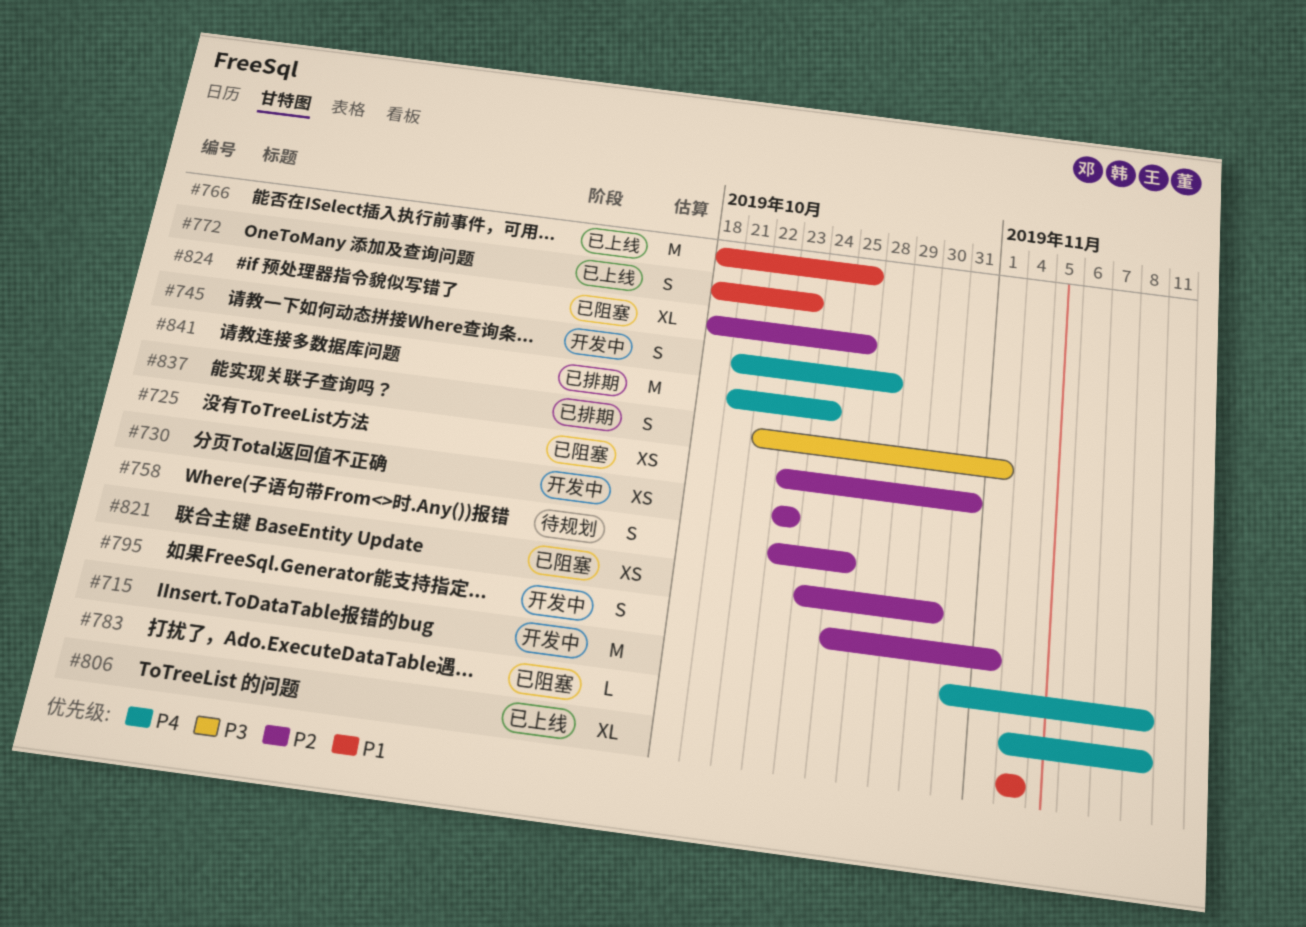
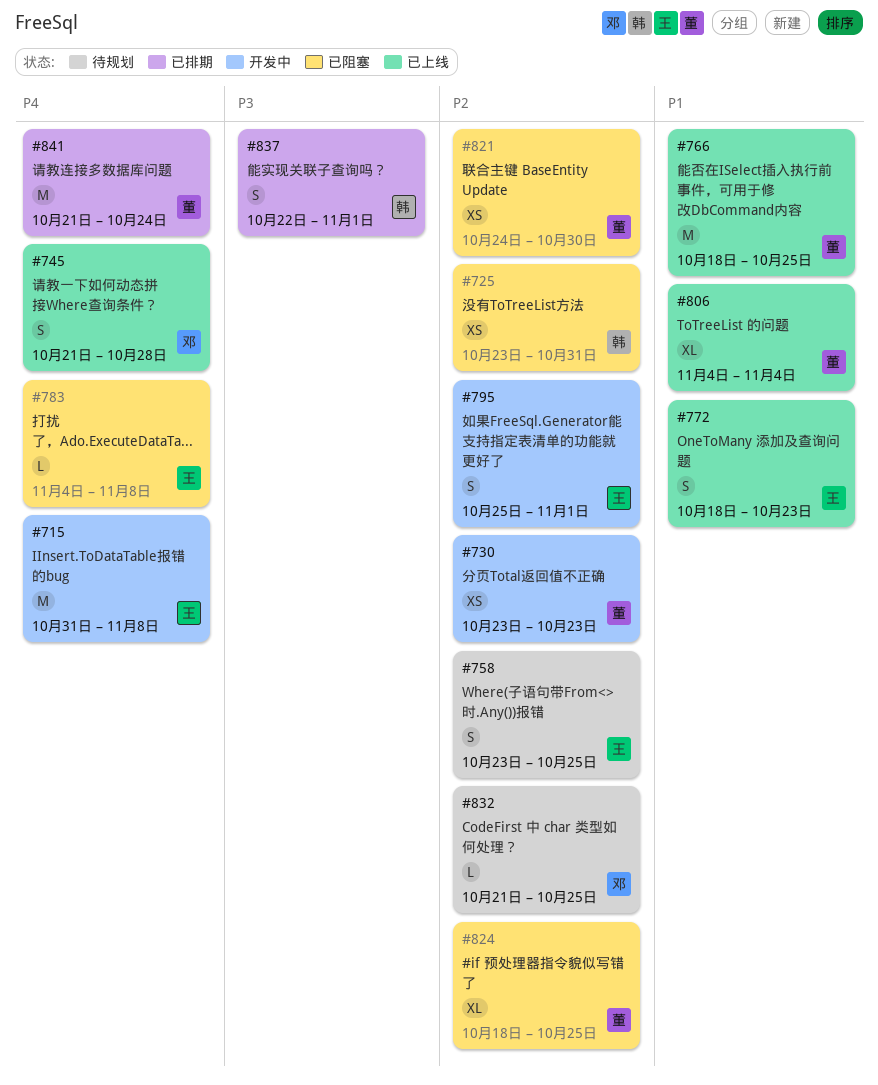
#745, status: 开发中 -> 已上线
#832: none -> present

